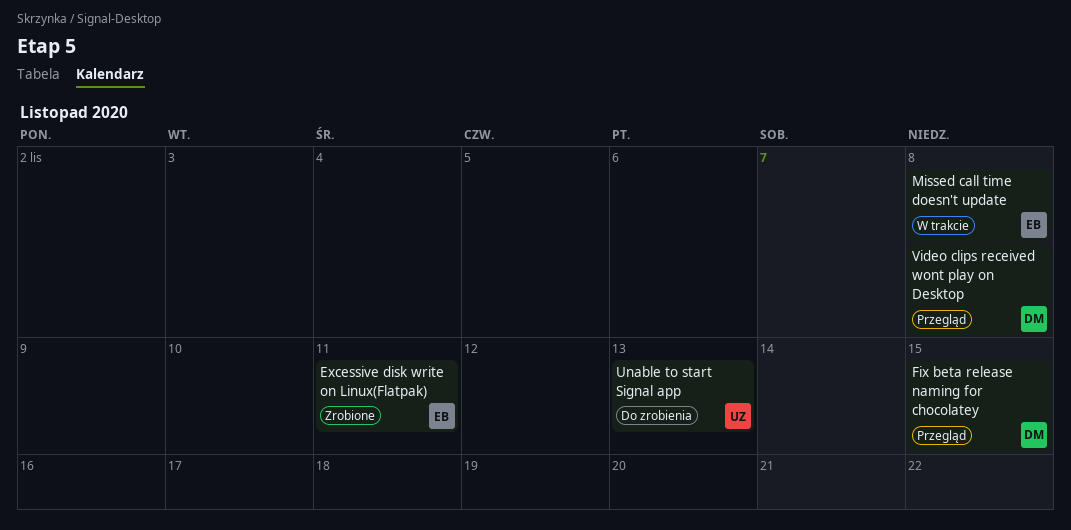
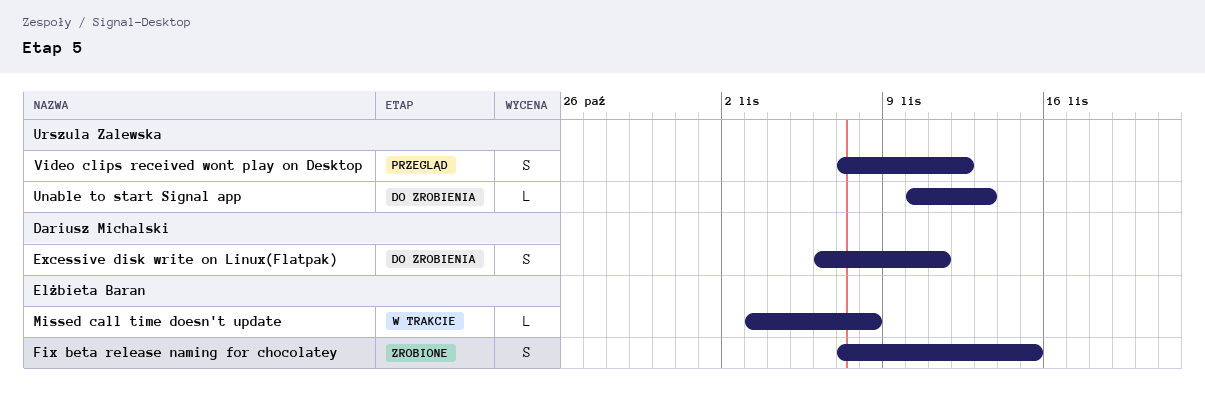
Excessive disk write on Linux(Flatpak), status: Zrobione -> Do zrobienia
Excessive disk write on Linux(Flatpak), owner: Elżbieta Baran -> Dariusz Michalski
Fix beta release naming for chocolatey, status: Przegląd -> Zrobione
Fix beta release naming for chocolatey, owner: Dariusz Michalski -> Elżbieta Baran
Video clips received wont play on Desktop, owner: Dariusz Michalski -> Urszula Zalewska
Video clips received wont play on Desktop, due: Nov 8 -> Nov 12

